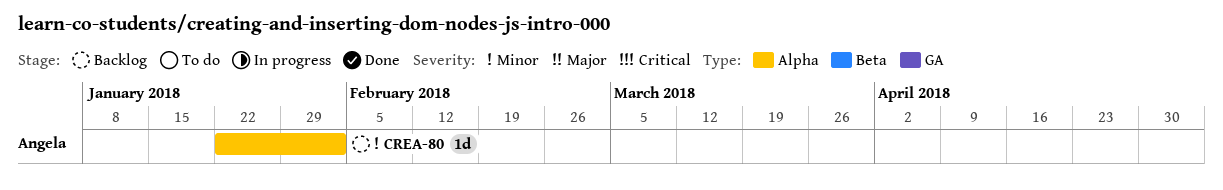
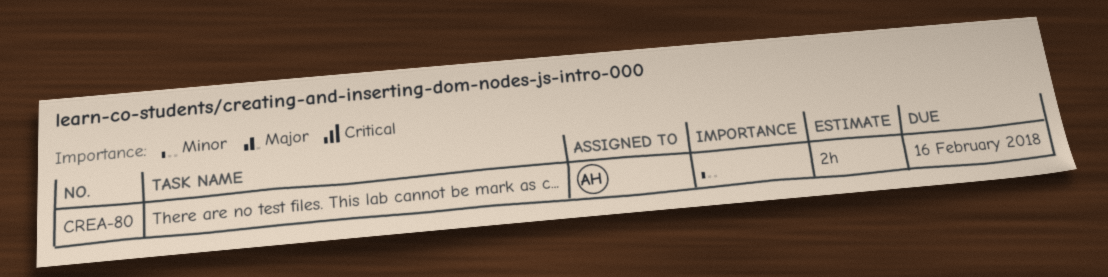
CREA-80, estimate: 1d -> 2h
CREA-80, due: Feb 2 -> Feb 16

